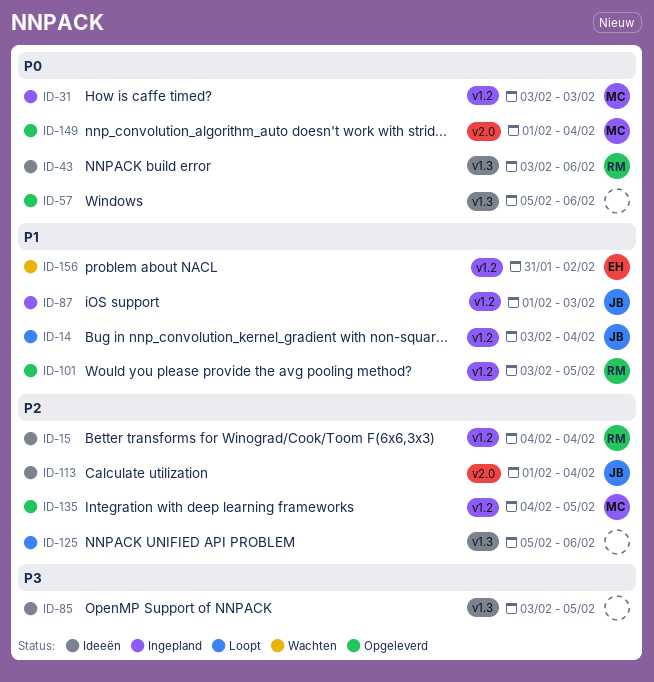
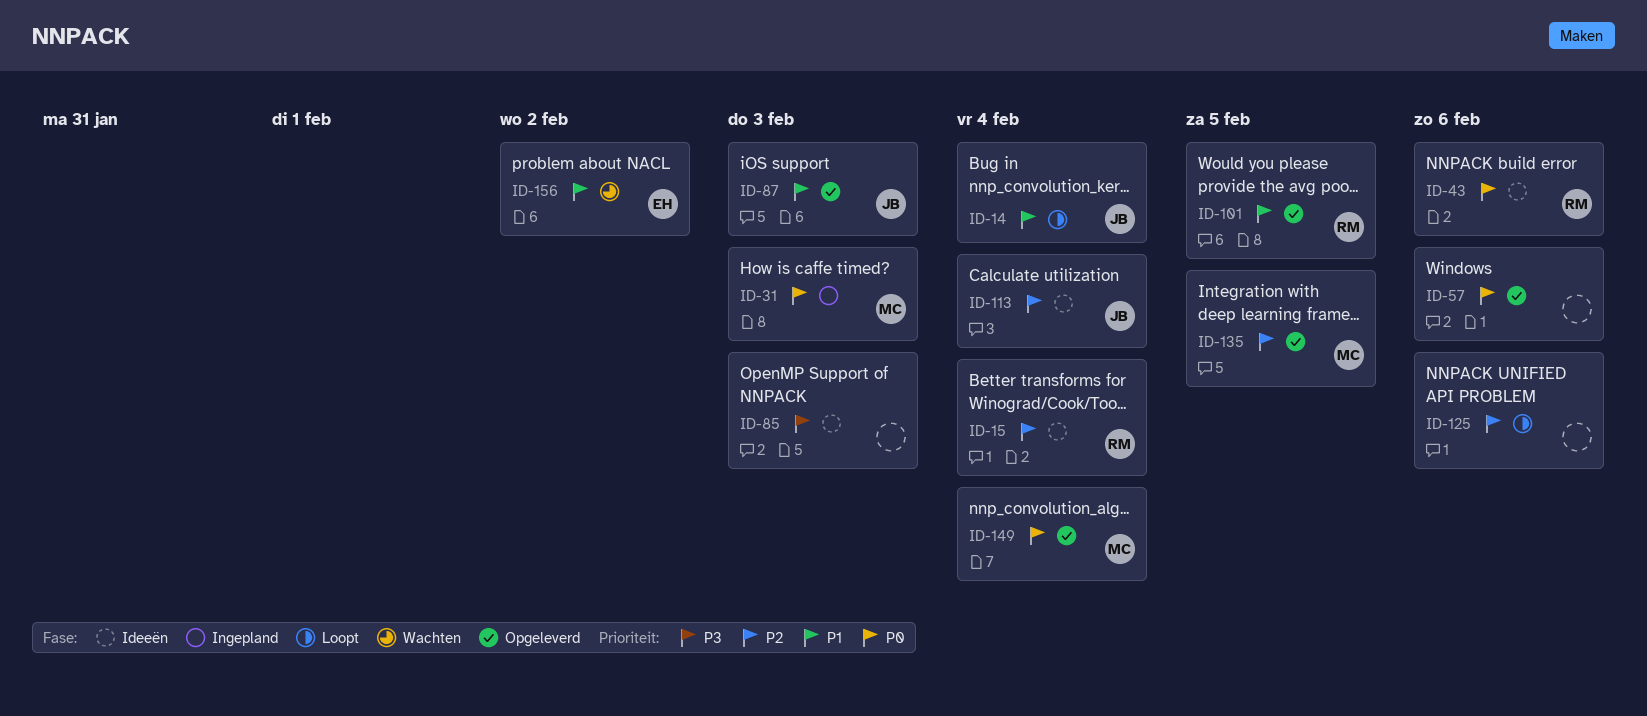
ID-85, due: Feb 5 -> Feb 3
ID-87, status: Ingepland -> Opgeleverd

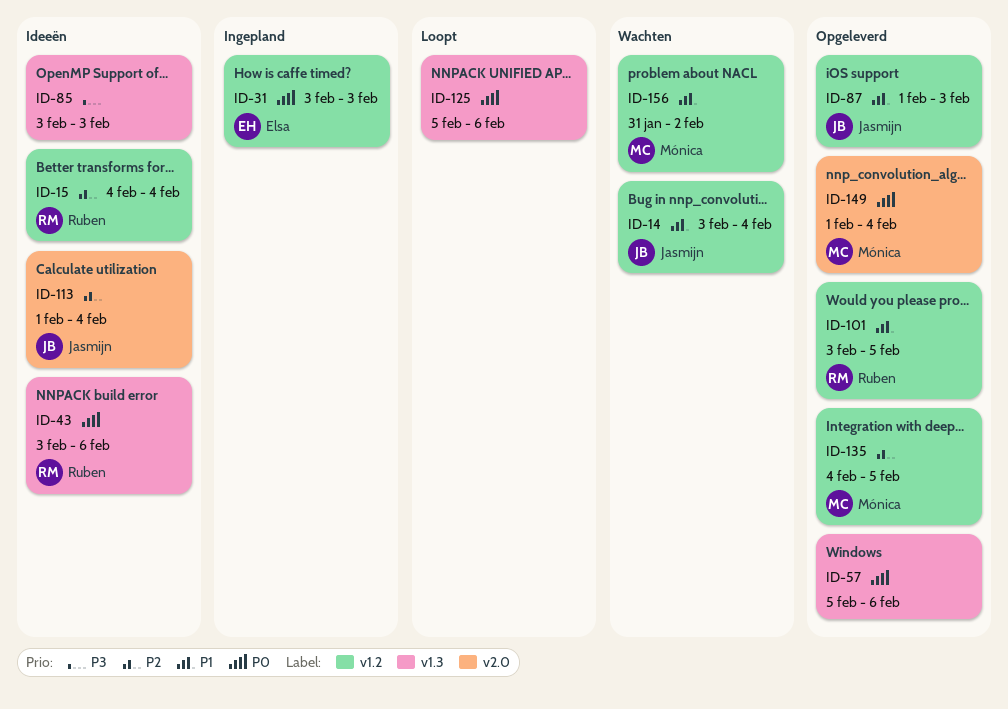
ID-14, status: Loopt -> Wachten
ID-31, owner: Mónica -> Elsa
ID-125, priority: P2 -> P0
ID-156, owner: Elsa -> Mónica

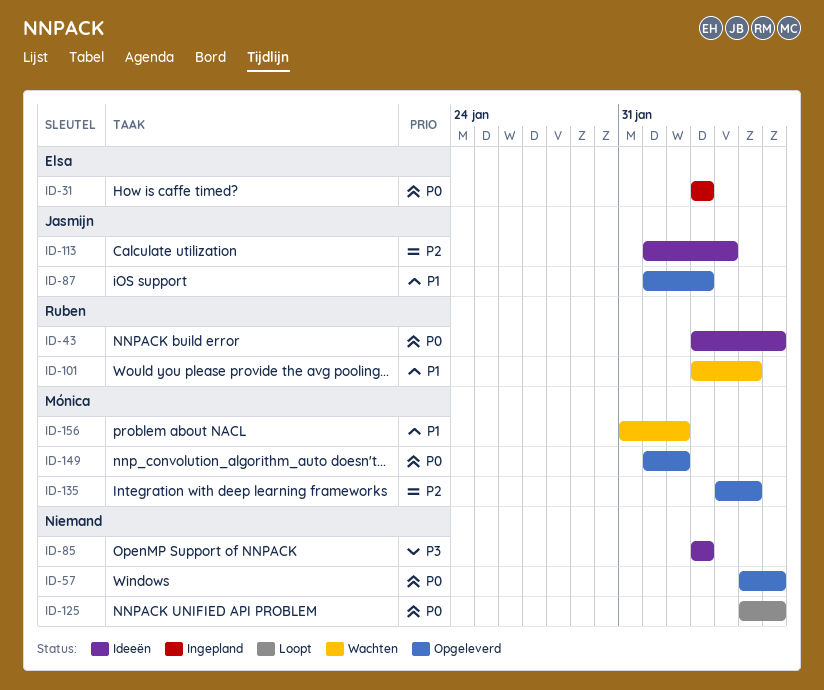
ID-14: present -> none
ID-15: present -> none
ID-101, status: Opgeleverd -> Wachten
ID-149, due: Feb 4 -> Feb 2

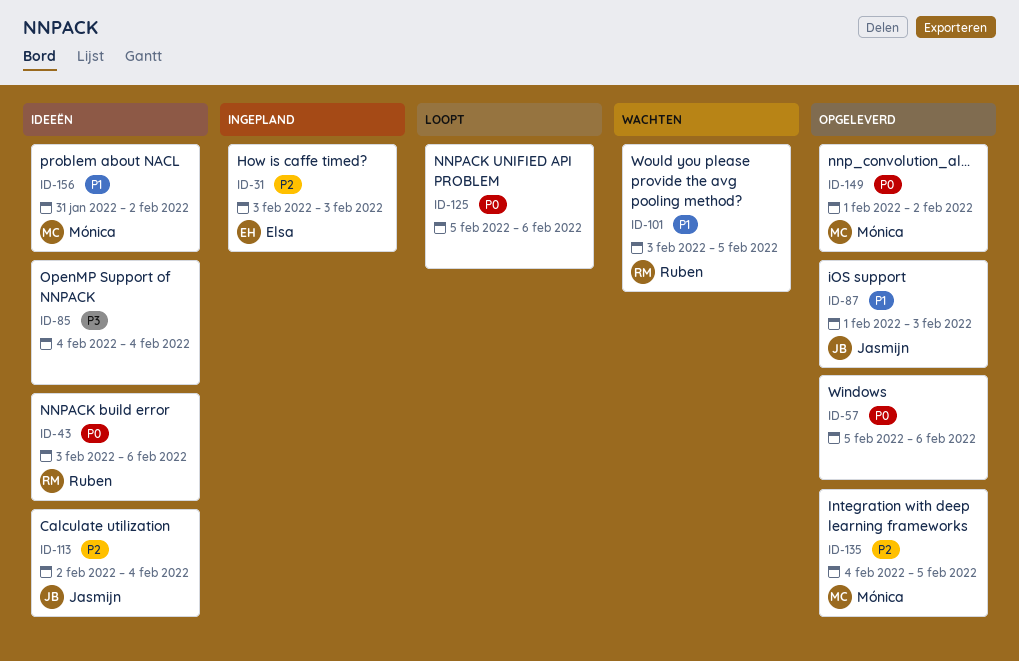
ID-31, priority: P0 -> P2
ID-85, start: Feb 3 -> Feb 4
ID-85, due: Feb 3 -> Feb 4
ID-113, start: Feb 1 -> Feb 2
ID-156, status: Wachten -> Ideeën

